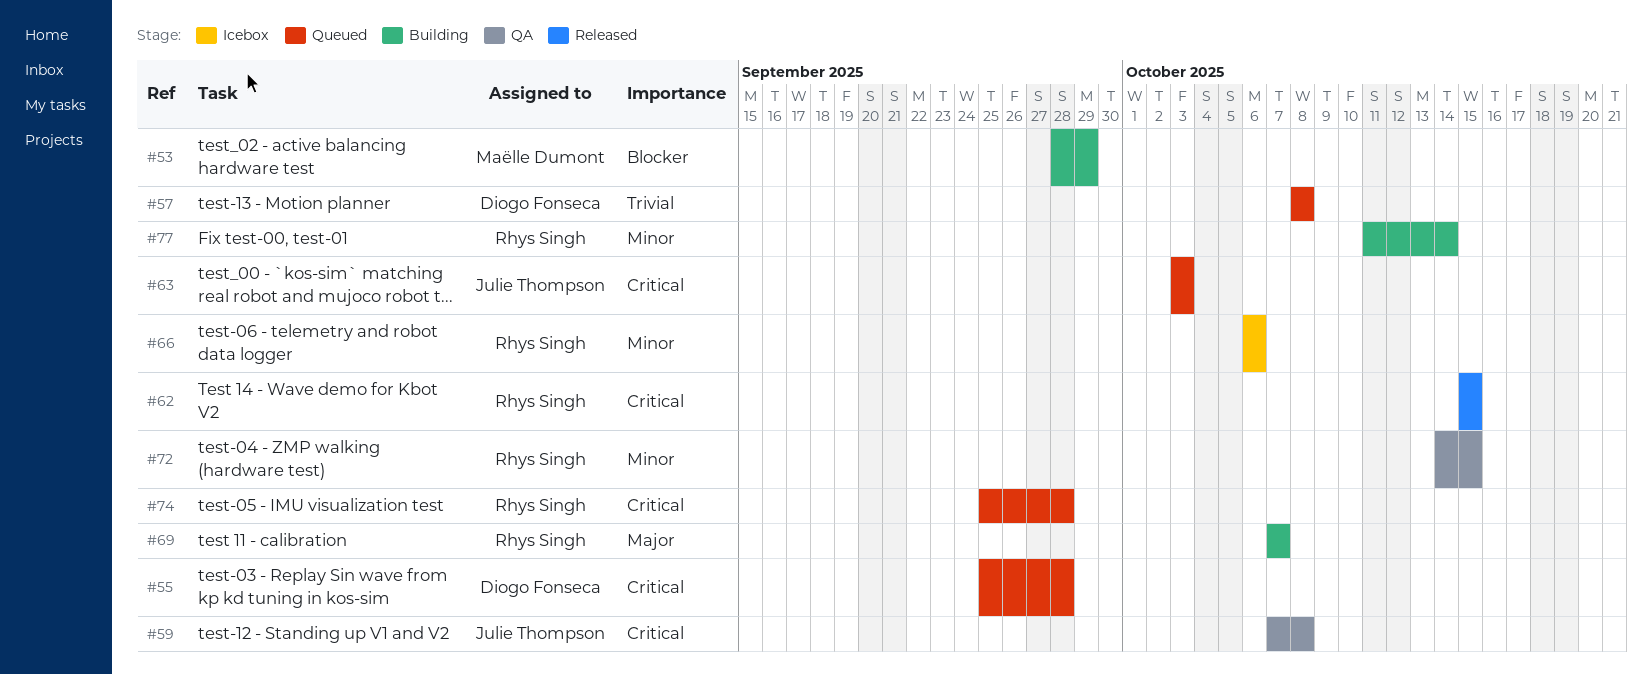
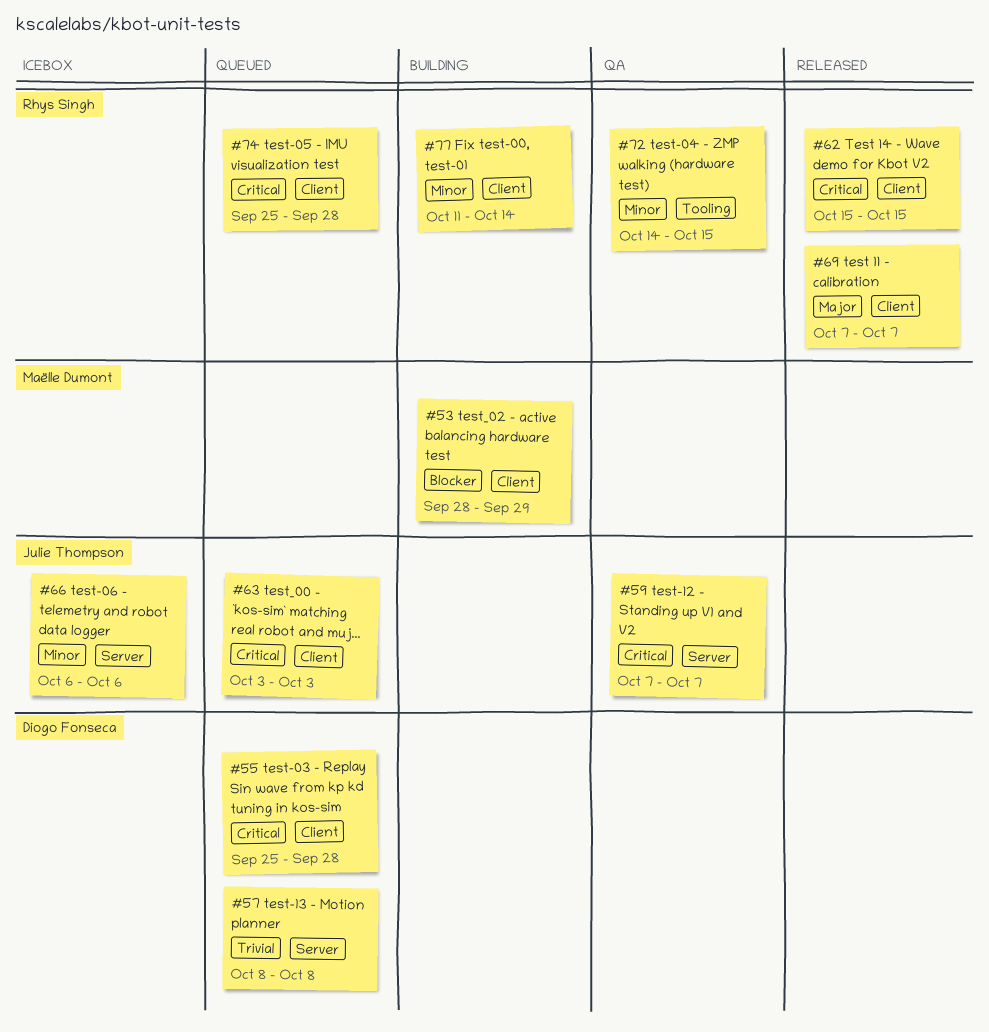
#59, due: Oct 8 -> Oct 7
#66, owner: Rhys Singh -> Julie Thompson
#69, status: Building -> Released

